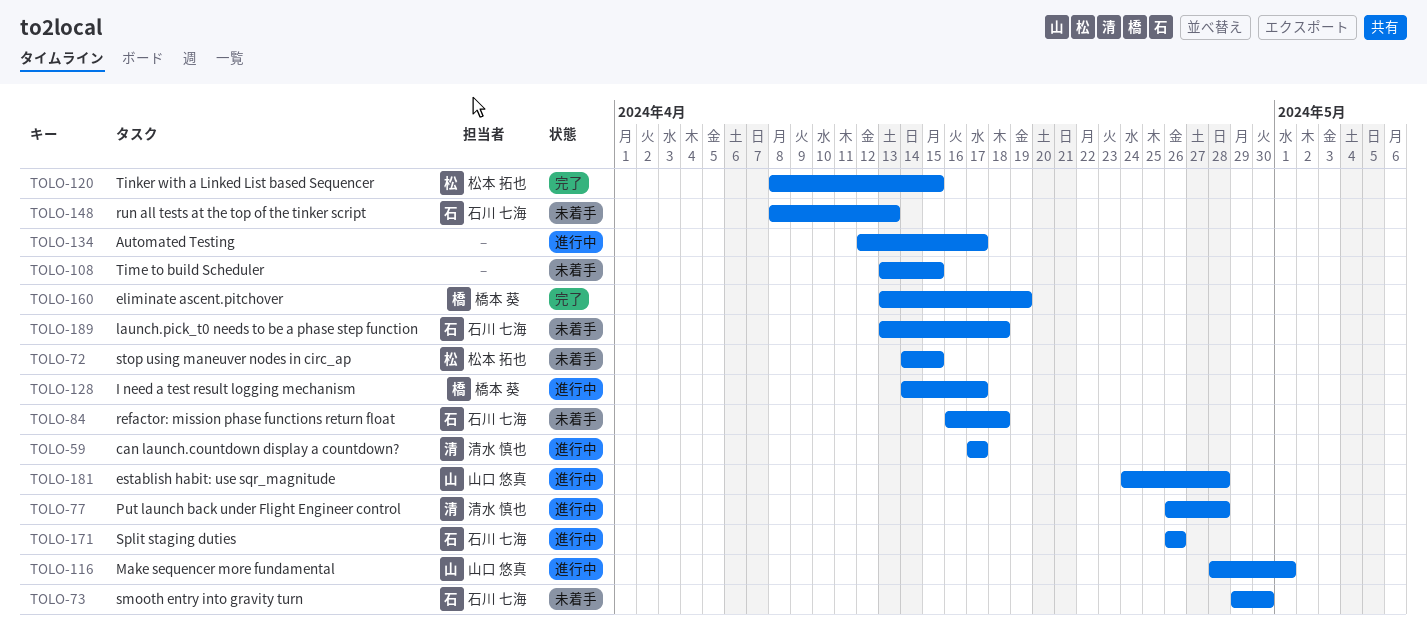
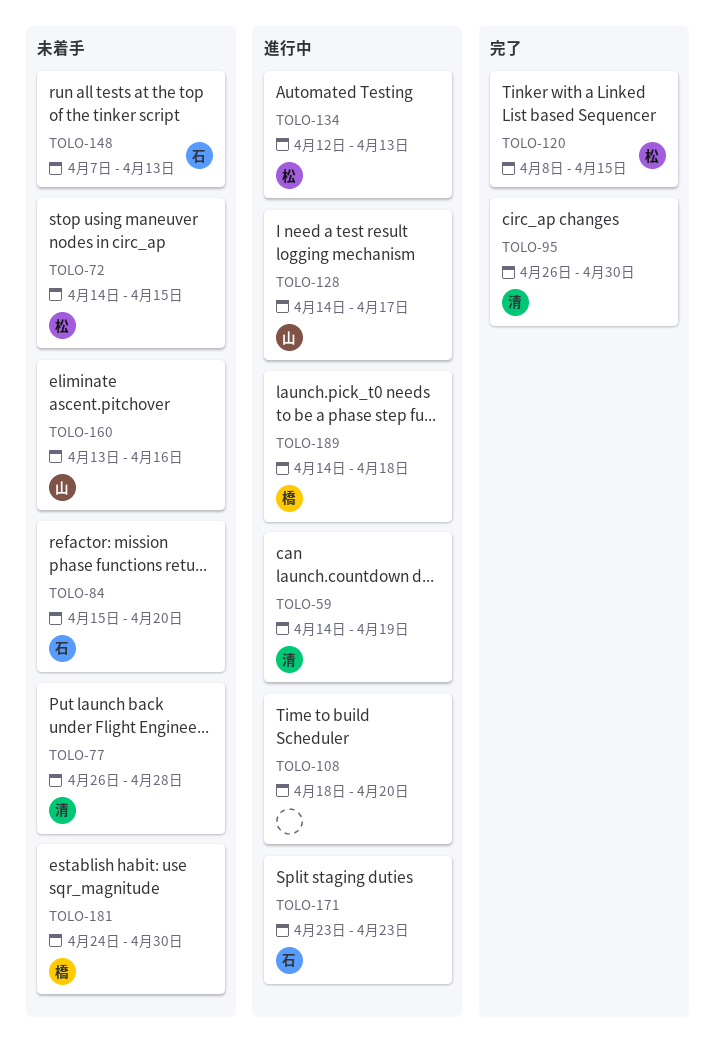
TOLO-59, start: Apr 17 -> Apr 14
TOLO-59, due: Apr 17 -> Apr 19
TOLO-73: present -> none
TOLO-77, status: 進行中 -> 未着手
TOLO-84, start: Apr 16 -> Apr 15
TOLO-84, due: Apr 18 -> Apr 20
TOLO-95: none -> present
TOLO-108, status: 未着手 -> 進行中
TOLO-108, start: Apr 13 -> Apr 18
TOLO-108, due: Apr 15 -> Apr 20
TOLO-116: present -> none
TOLO-128, owner: 橋本 葵 -> 山口 悠真
TOLO-134, owner: none -> 松本 拓也
TOLO-134, due: Apr 17 -> Apr 13
TOLO-148, start: Apr 8 -> Apr 7
TOLO-160, status: 完了 -> 未着手
TOLO-160, owner: 橋本 葵 -> 山口 悠真
TOLO-160, due: Apr 19 -> Apr 16
TOLO-171, start: Apr 26 -> Apr 23
TOLO-171, due: Apr 26 -> Apr 23
TOLO-181, status: 進行中 -> 未着手
TOLO-181, owner: 山口 悠真 -> 橋本 葵
TOLO-181, due: Apr 28 -> Apr 30
TOLO-189, status: 未着手 -> 進行中
TOLO-189, owner: 石川 七海 -> 橋本 葵
TOLO-189, start: Apr 13 -> Apr 14

